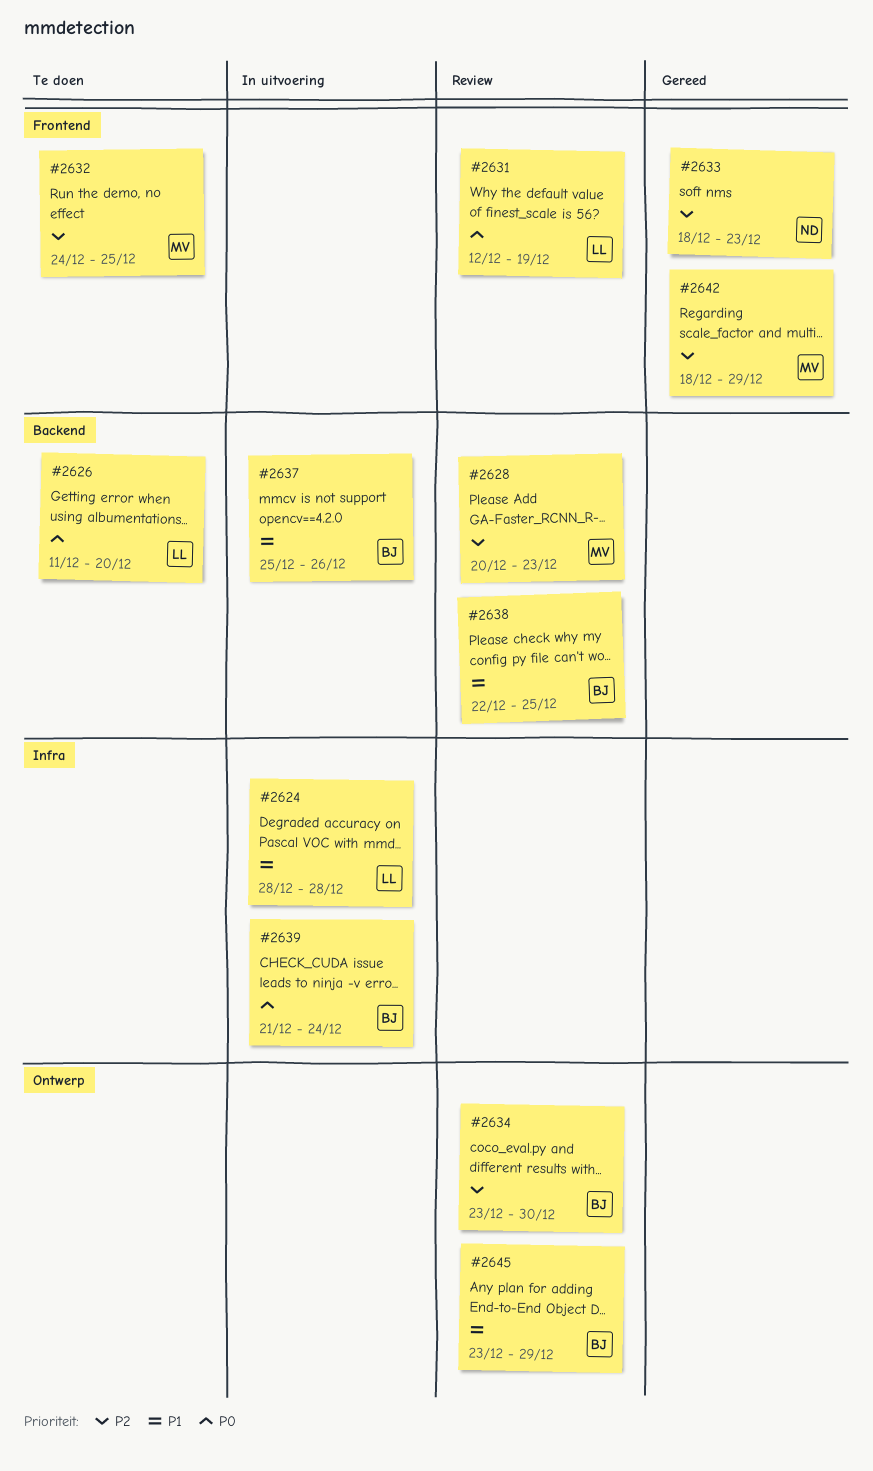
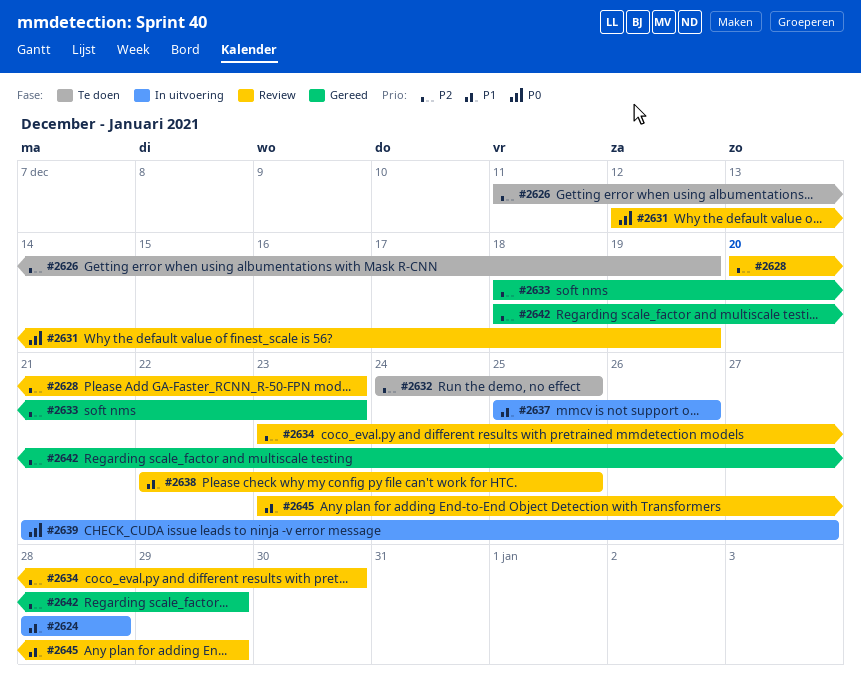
#2626, priority: P0 -> P2
#2626, due: Dec 20 -> Dec 19
#2639, due: Dec 24 -> Dec 27

